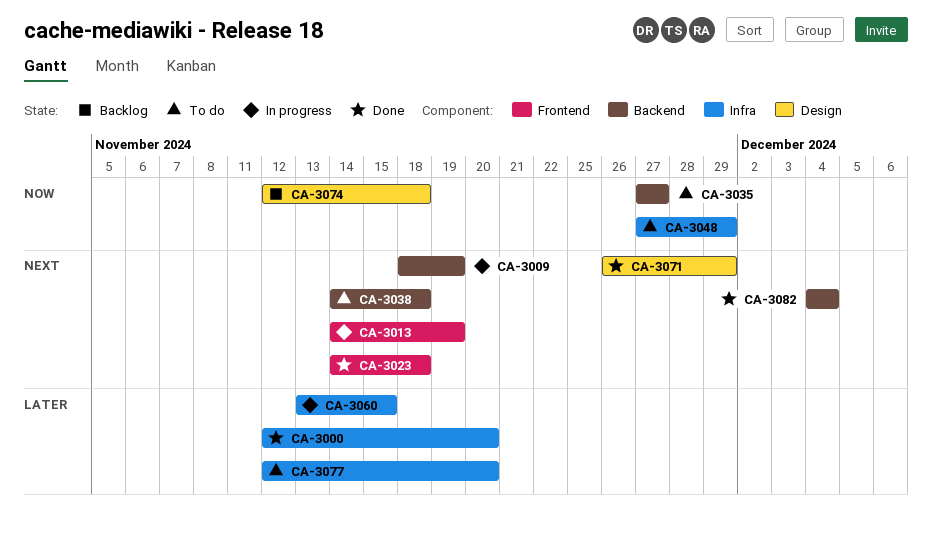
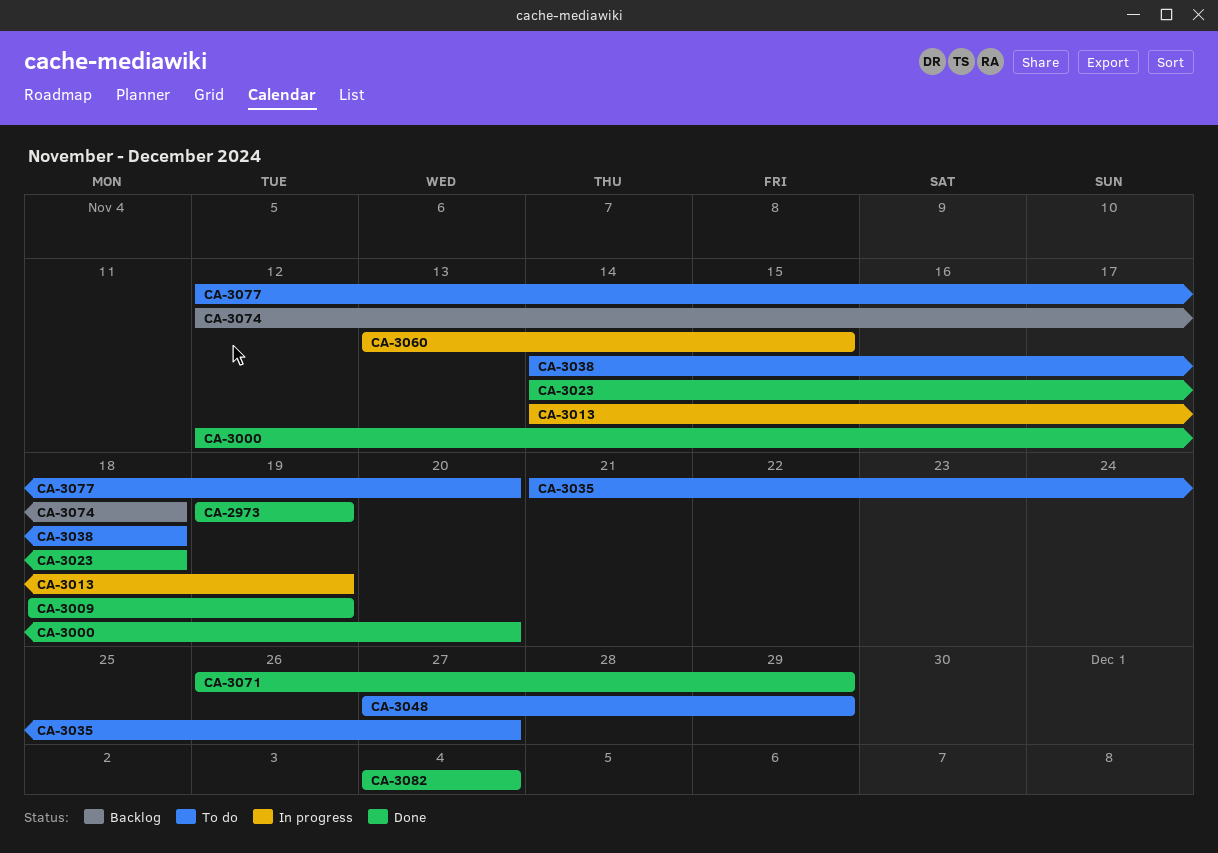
CA-2973: none -> present
CA-3009, status: In progress -> Done
CA-3035, start: Nov 27 -> Nov 21

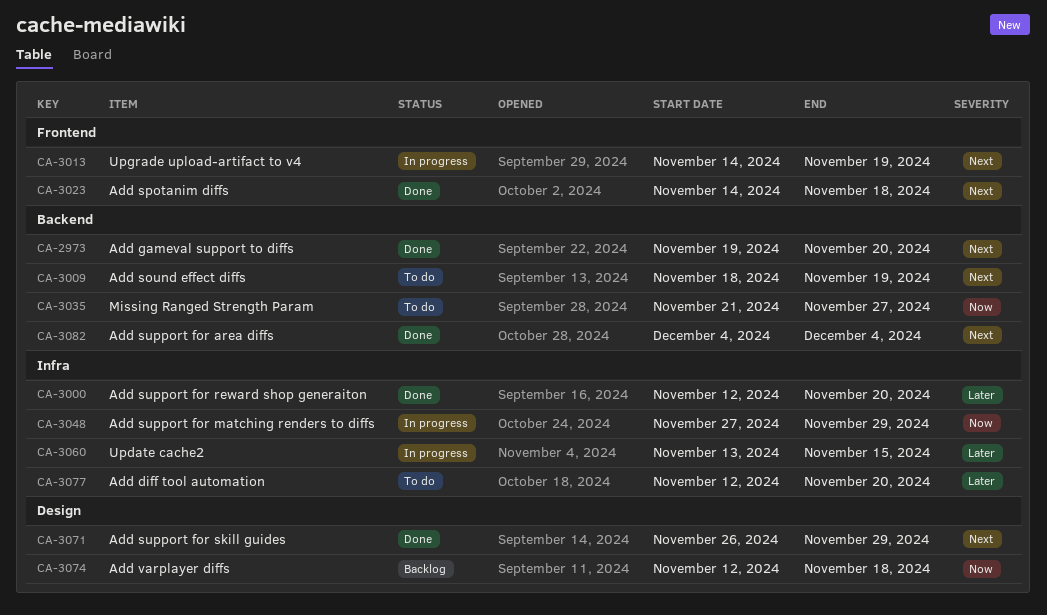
CA-2973, due: Nov 19 -> Nov 20
CA-3009, status: Done -> To do
CA-3038: present -> none
CA-3048, status: To do -> In progress

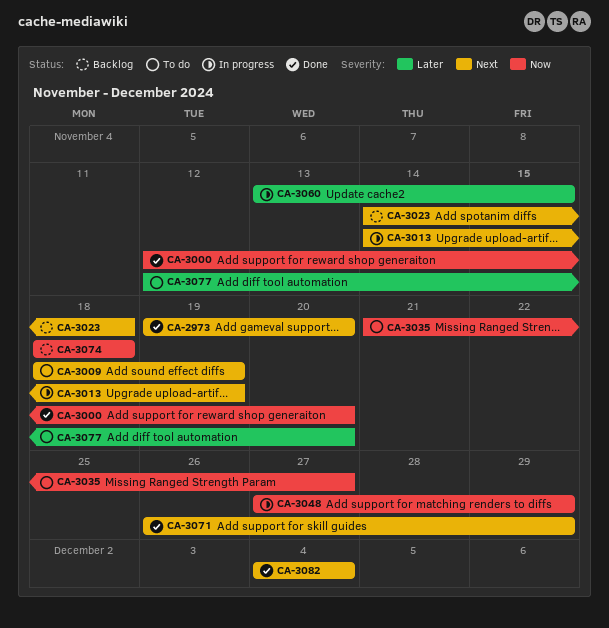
CA-3000, priority: Later -> Now
CA-3023, status: Done -> Backlog
CA-3074, start: Nov 12 -> Nov 18

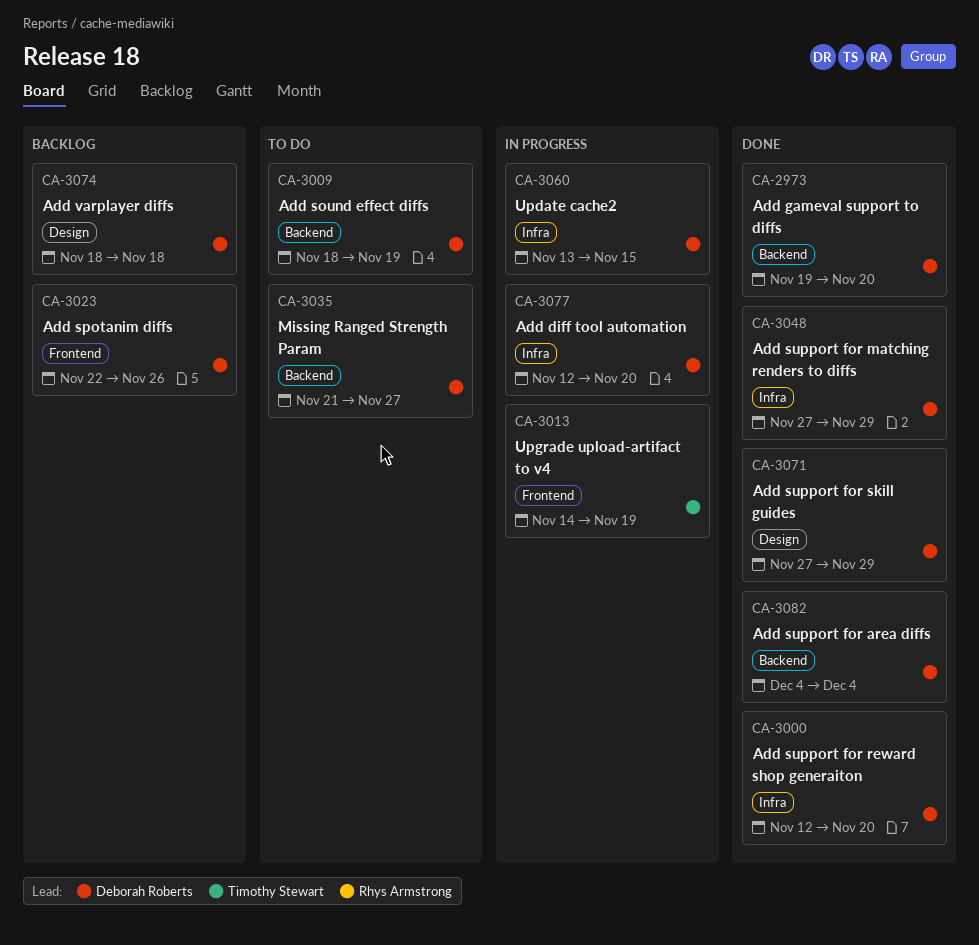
CA-3023, start: Nov 14 -> Nov 22
CA-3023, due: Nov 18 -> Nov 26
CA-3048, status: In progress -> Done
CA-3071, start: Nov 26 -> Nov 27
CA-3077, status: To do -> In progress

